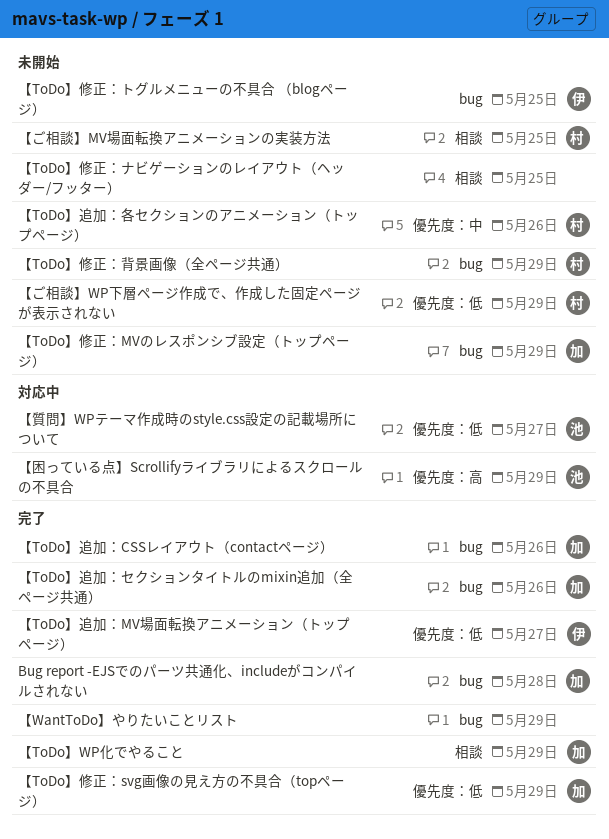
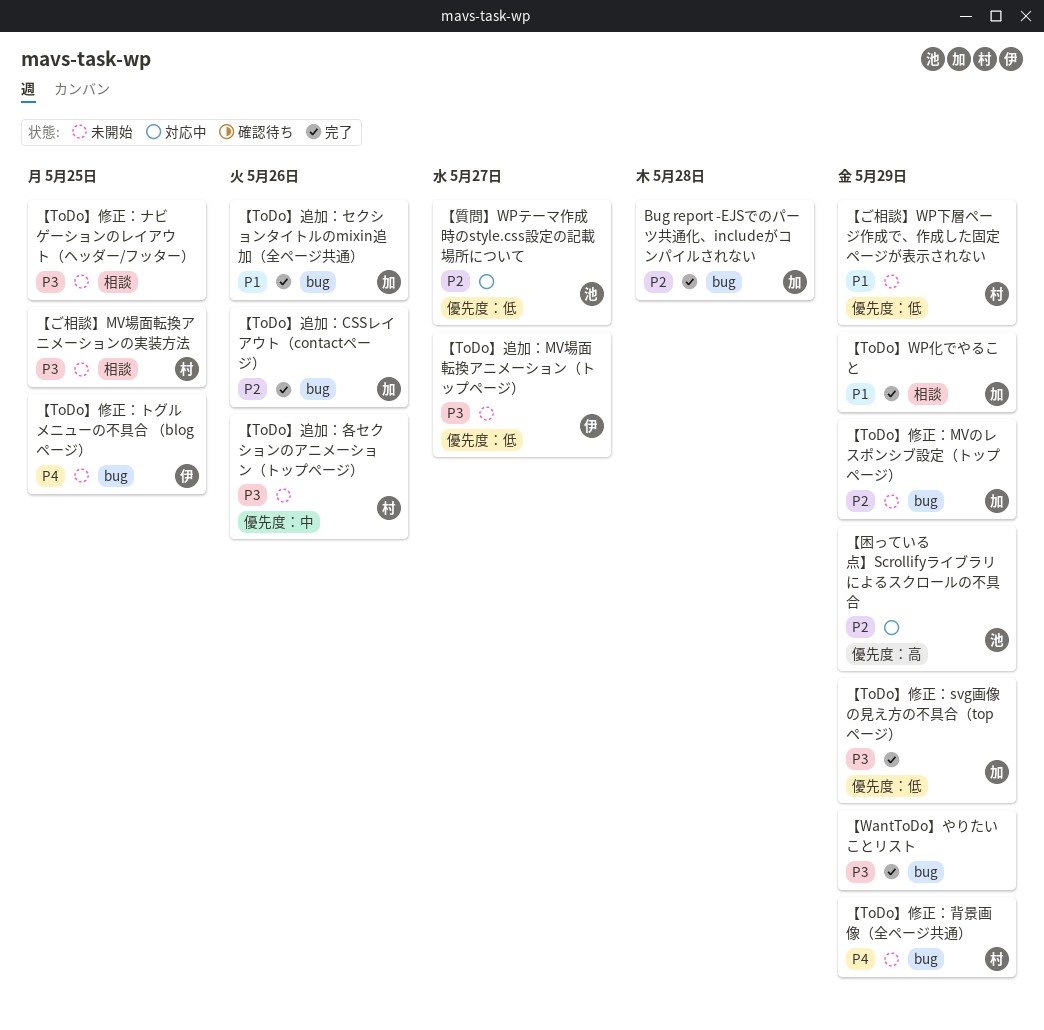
【ToDo】追加：MV場面転換アニメーション（トップページ）, status: 完了 -> 未開始

